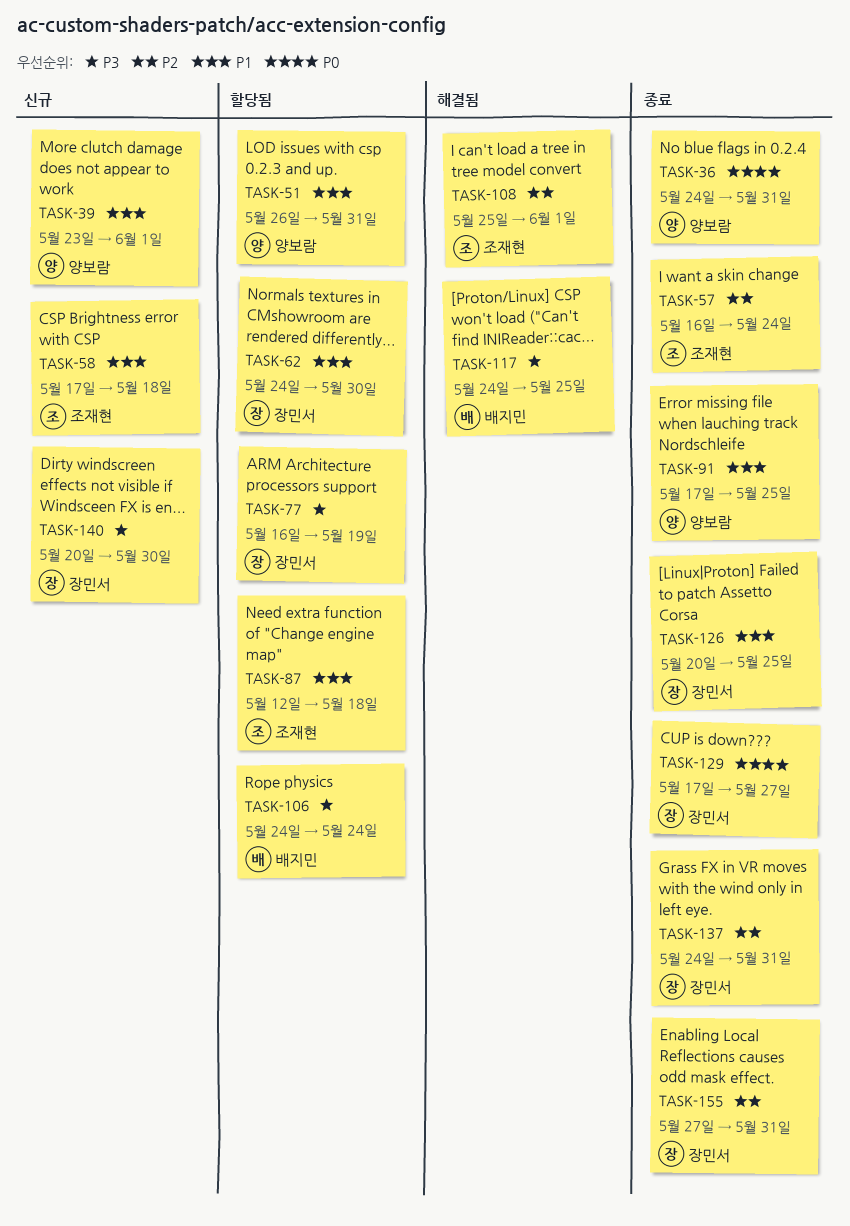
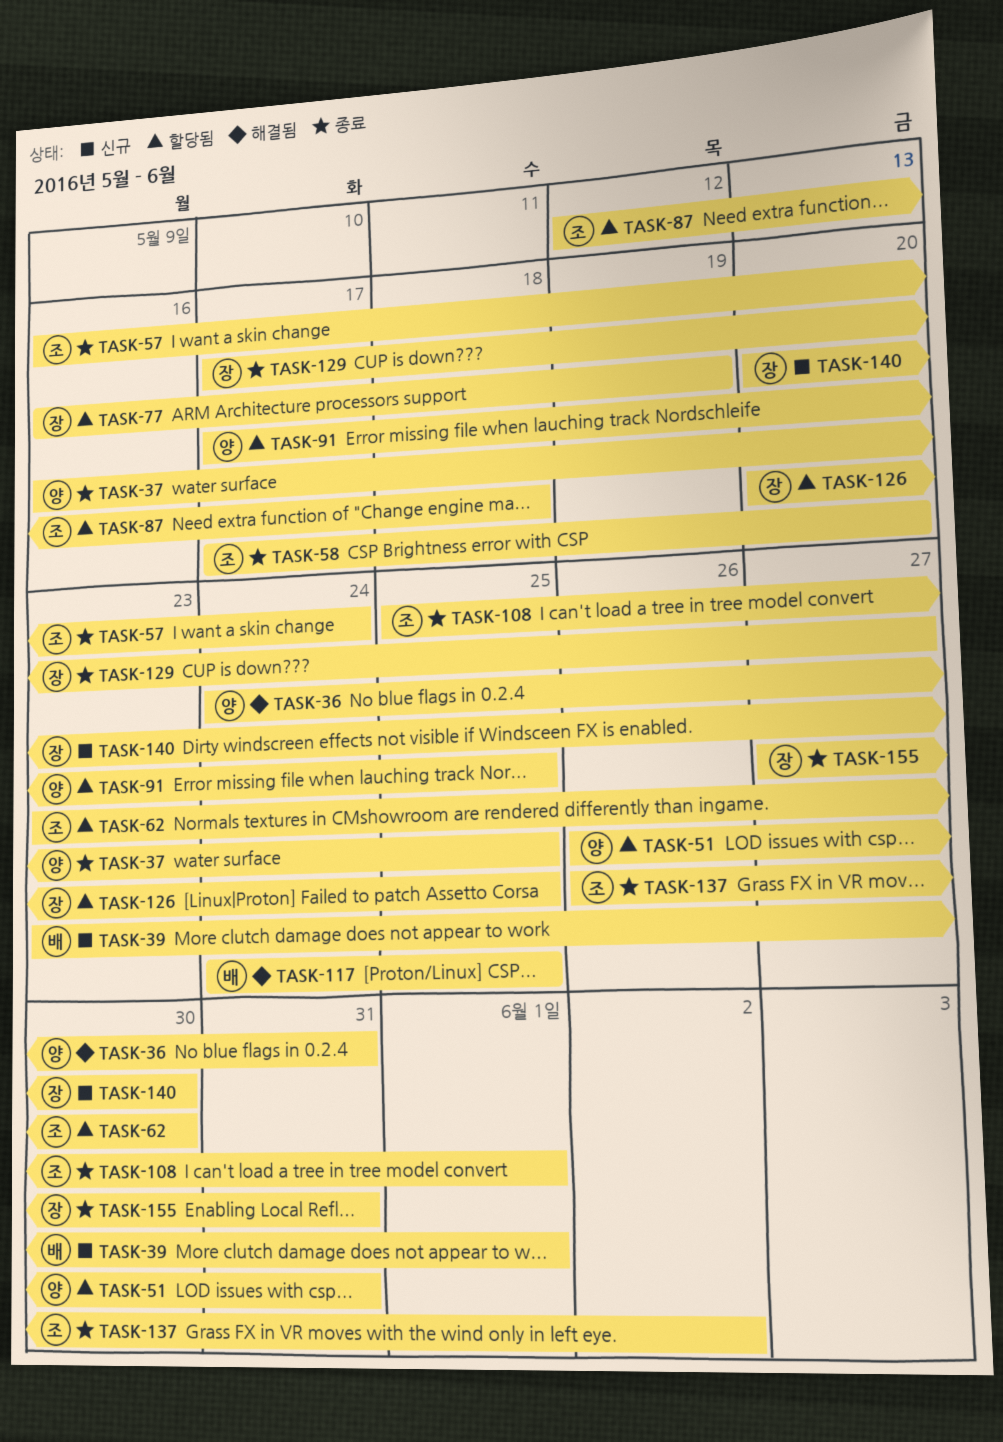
TASK-36, status: 종료 -> 해결됨
TASK-37: none -> present
TASK-39, owner: 양보람 -> 배지민
TASK-58, status: 신규 -> 종료
TASK-58, due: May 18 -> May 20
TASK-62, owner: 장민서 -> 조재현
TASK-62, start: May 24 -> May 23
TASK-91, status: 종료 -> 할당됨
TASK-106: present -> none
TASK-108, status: 해결됨 -> 종료
TASK-126, status: 종료 -> 할당됨
TASK-137, owner: 장민서 -> 조재현
TASK-137, start: May 24 -> May 26
TASK-137, due: May 31 -> Jun 2

